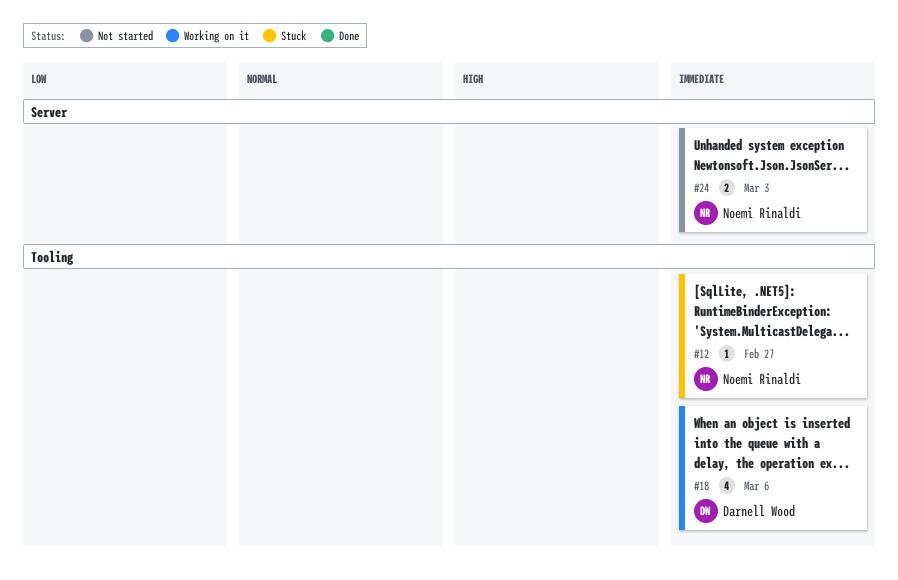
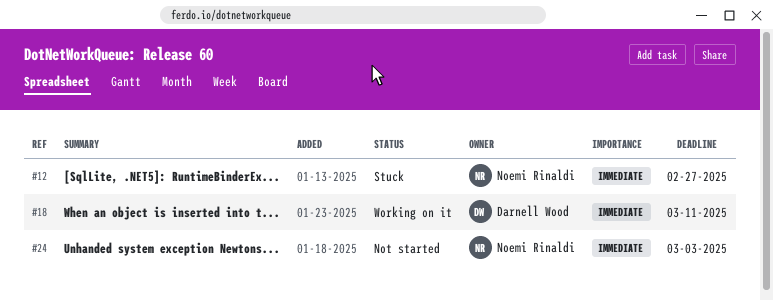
#18, due: Mar 6 -> Mar 11

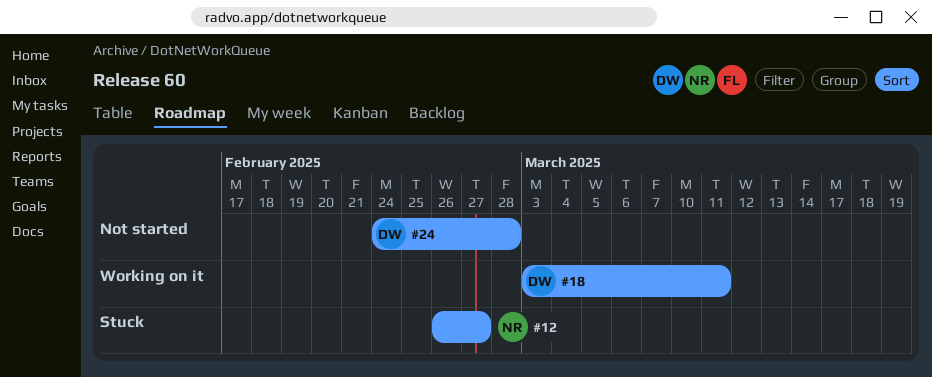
#24, owner: Noemi Rinaldi -> Darnell Wood
#24, due: Mar 3 -> Feb 28

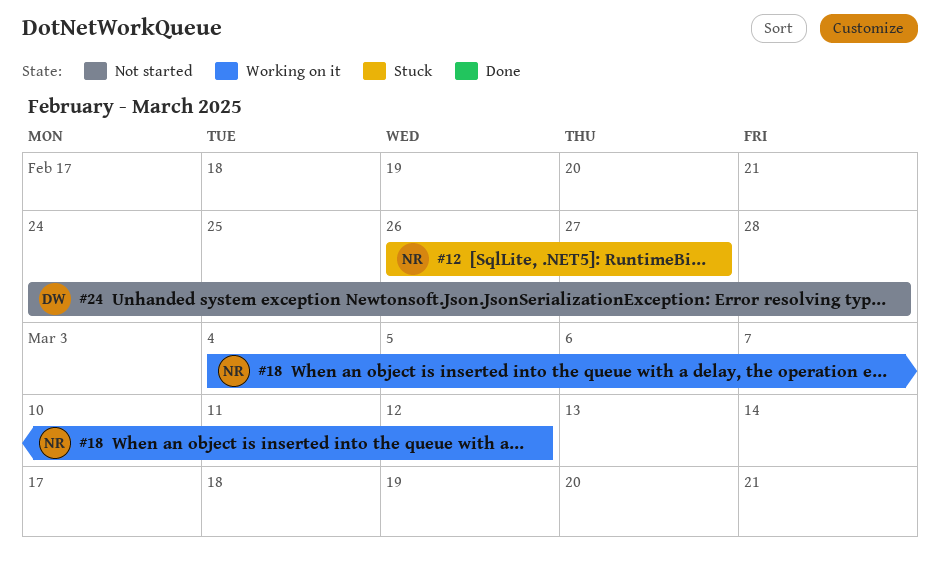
#18, owner: DW -> NR
#18, start: Mar 3 -> Mar 4
#18, due: Mar 11 -> Mar 12

